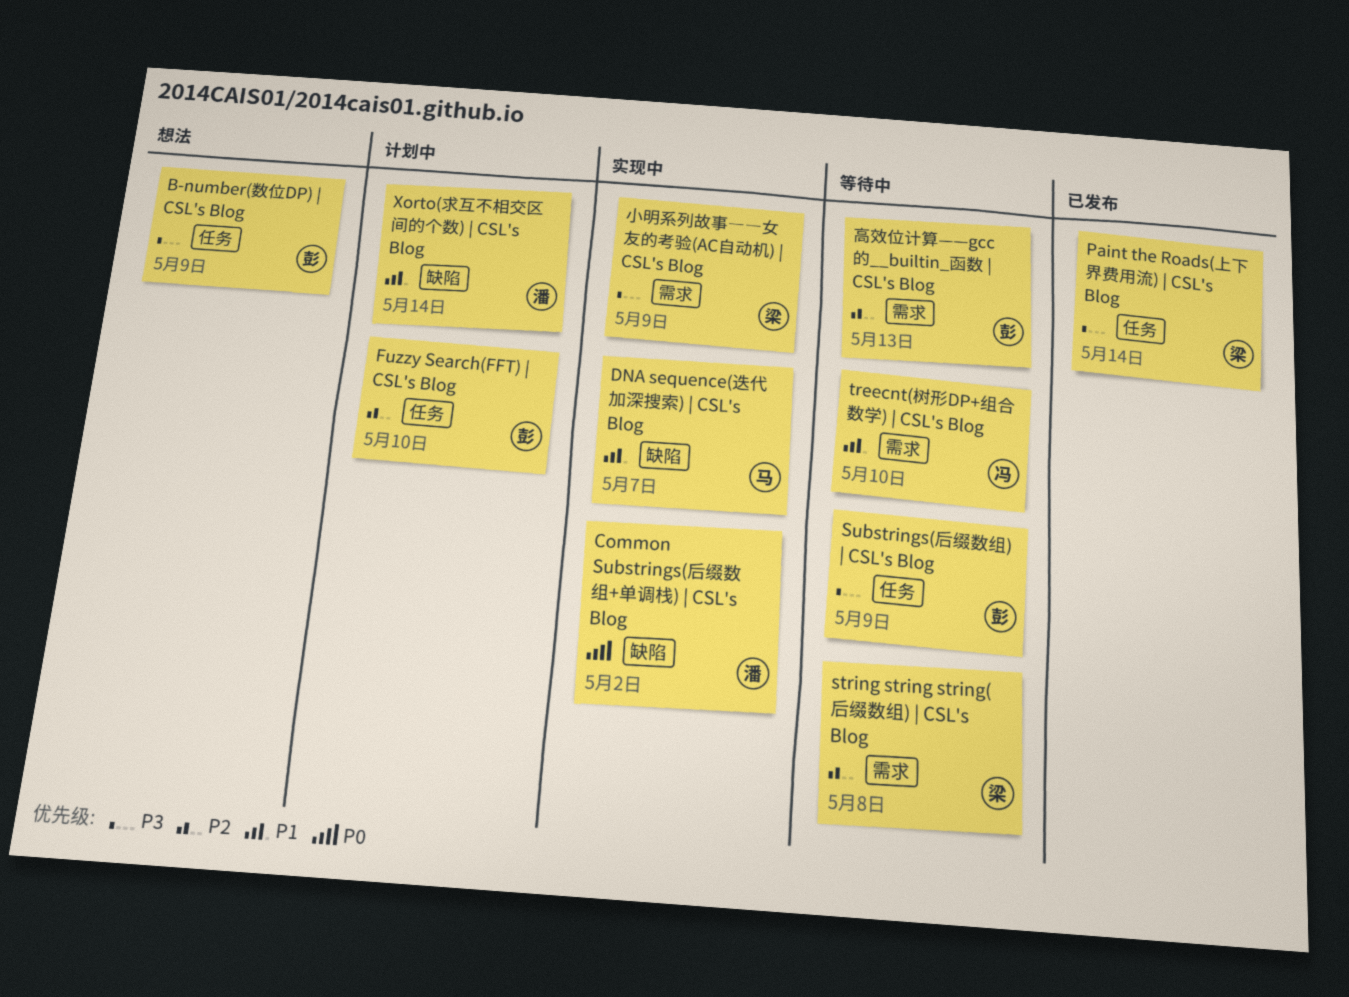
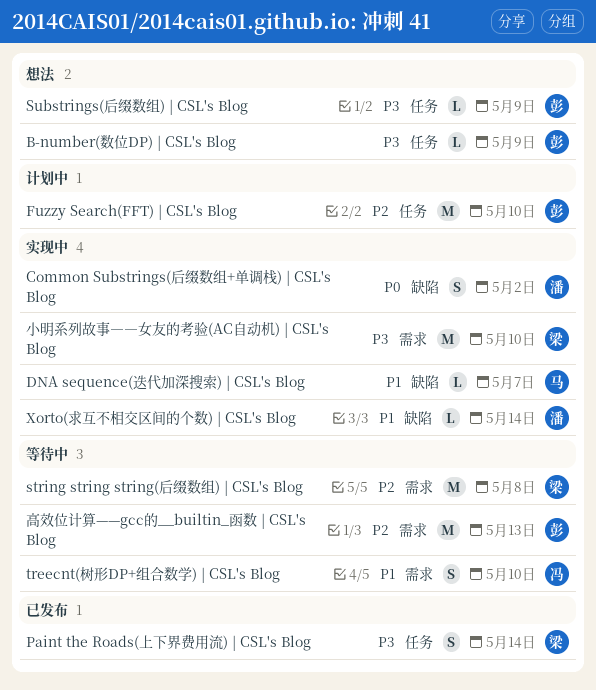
Substrings(后缀数组) | CSL's Blog, status: 等待中 -> 想法
Xorto(求互不相交区间的个数) | CSL's Blog, status: 计划中 -> 实现中
小明系列故事――女友的考验(AC自动机) | CSL's Blog, due: May 9 -> May 10

